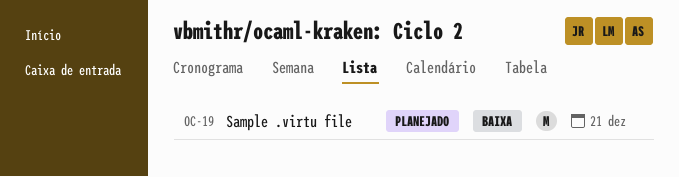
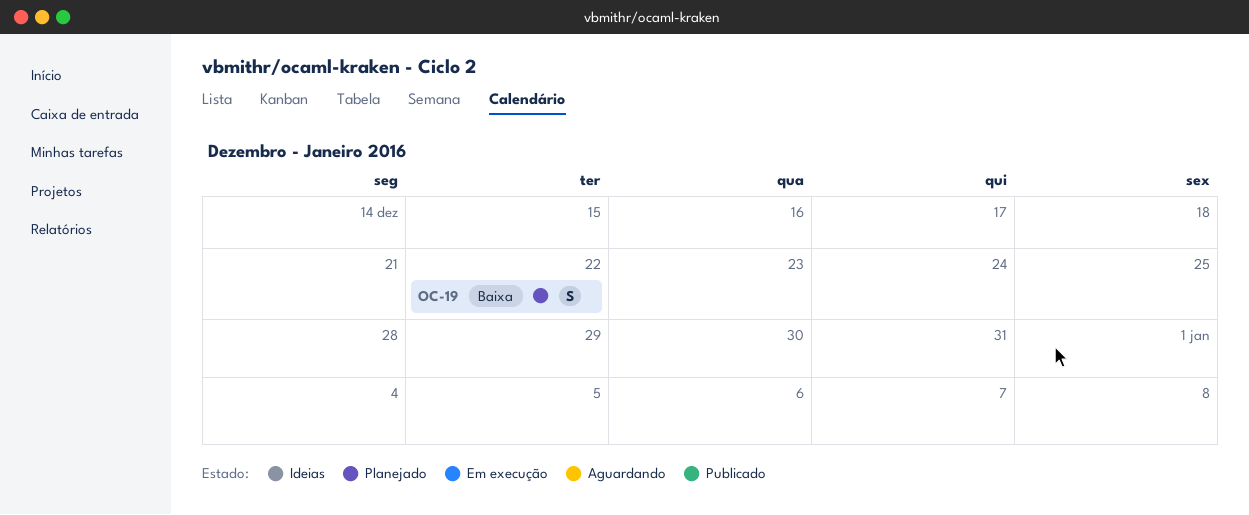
OC-19, estimate: M -> S
OC-19, due: Dec 21 -> Dec 22

